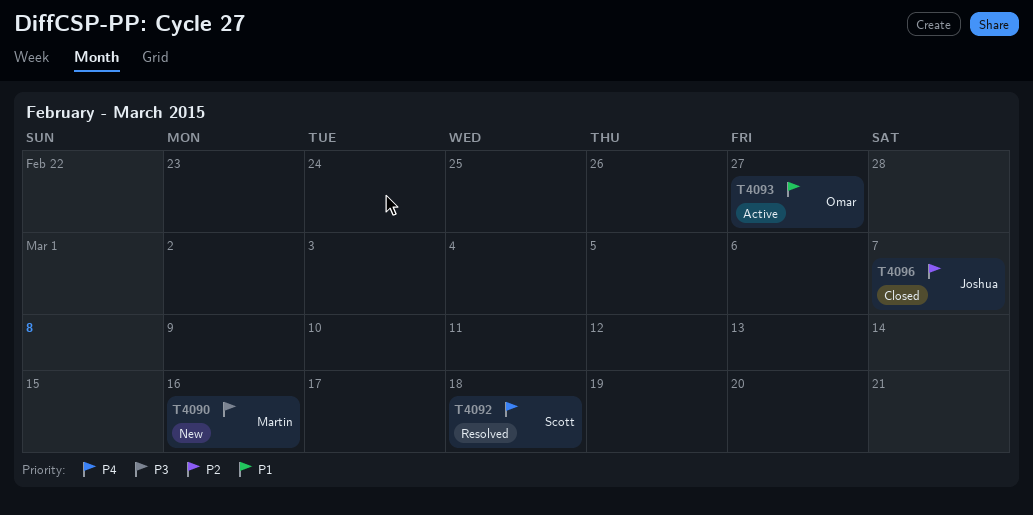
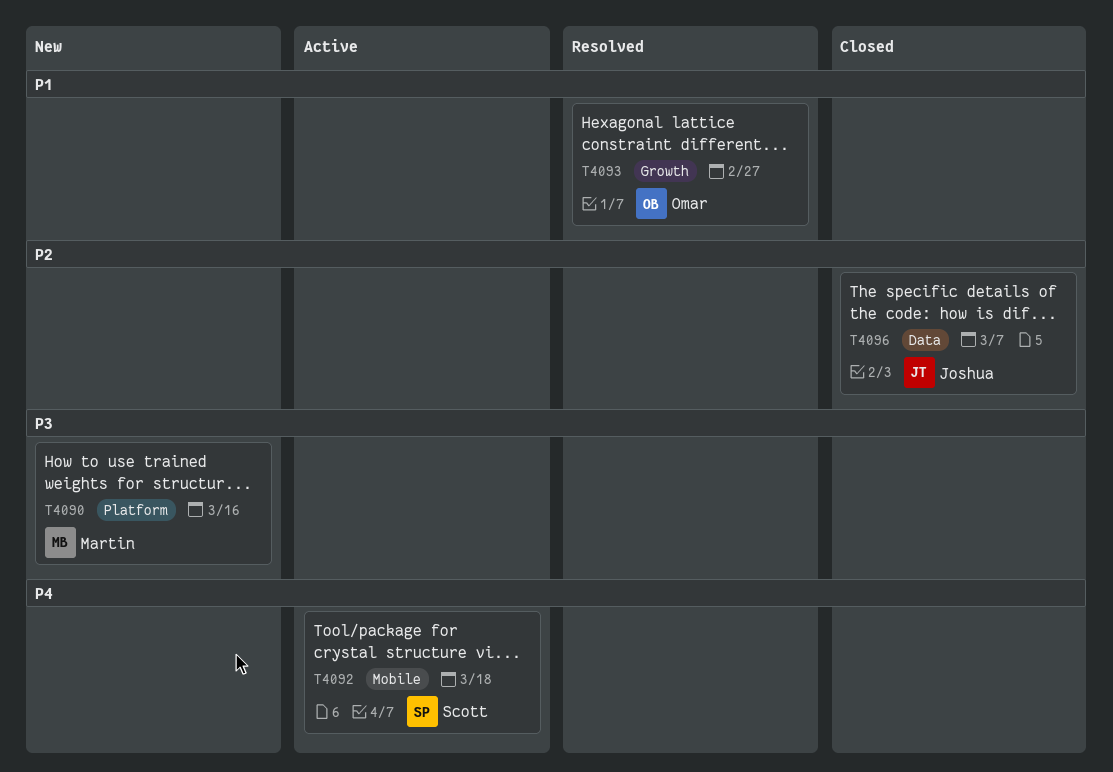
T4092, status: Resolved -> Active
T4093, status: Active -> Resolved

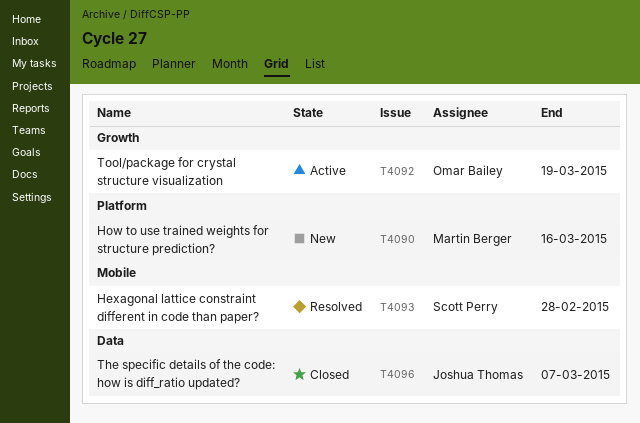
T4092, owner: Scott Perry -> Omar Bailey
T4092, label: Mobile -> Growth
T4092, due: Mar 18 -> Mar 19
T4093, owner: Omar Bailey -> Scott Perry
T4093, label: Growth -> Mobile
T4093, due: Feb 27 -> Feb 28

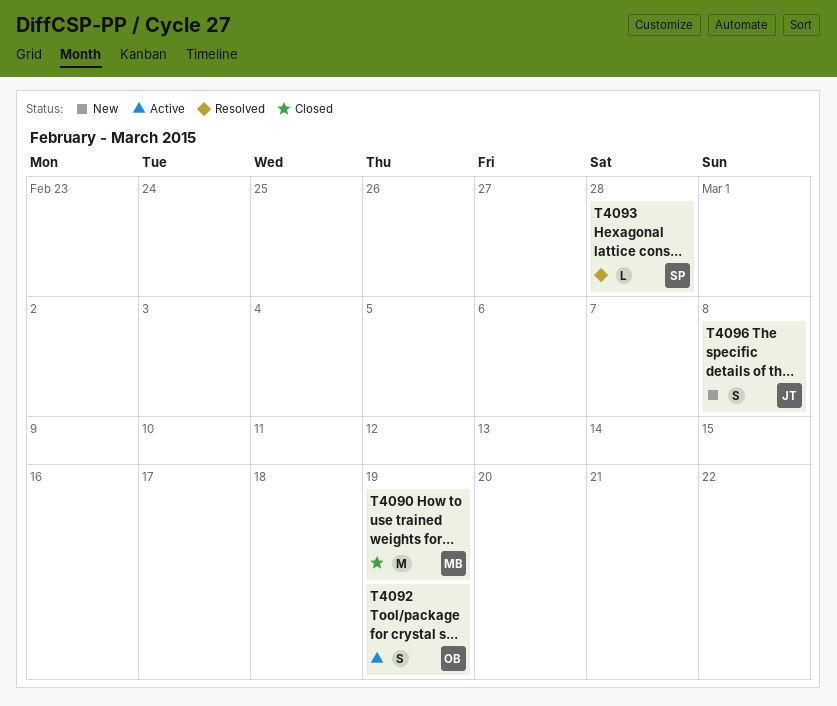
T4090, status: New -> Closed
T4090, due: Mar 16 -> Mar 19
T4096, status: Closed -> New
T4096, due: Mar 7 -> Mar 8

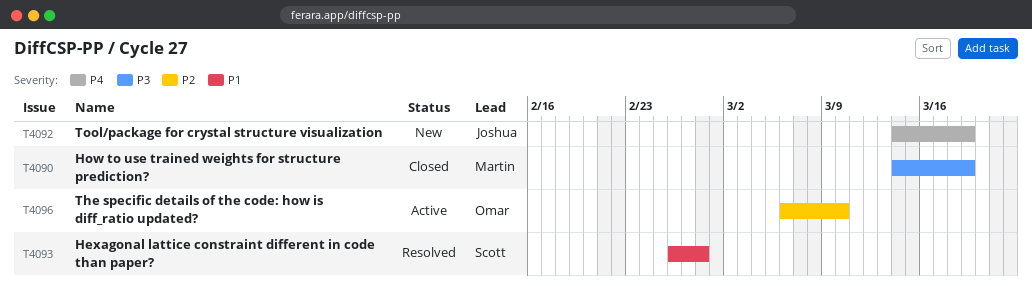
T4092, status: Active -> New
T4092, owner: Omar -> Joshua
T4096, status: New -> Active
T4096, owner: Joshua -> Omar
T4096, due: Mar 8 -> Mar 10

